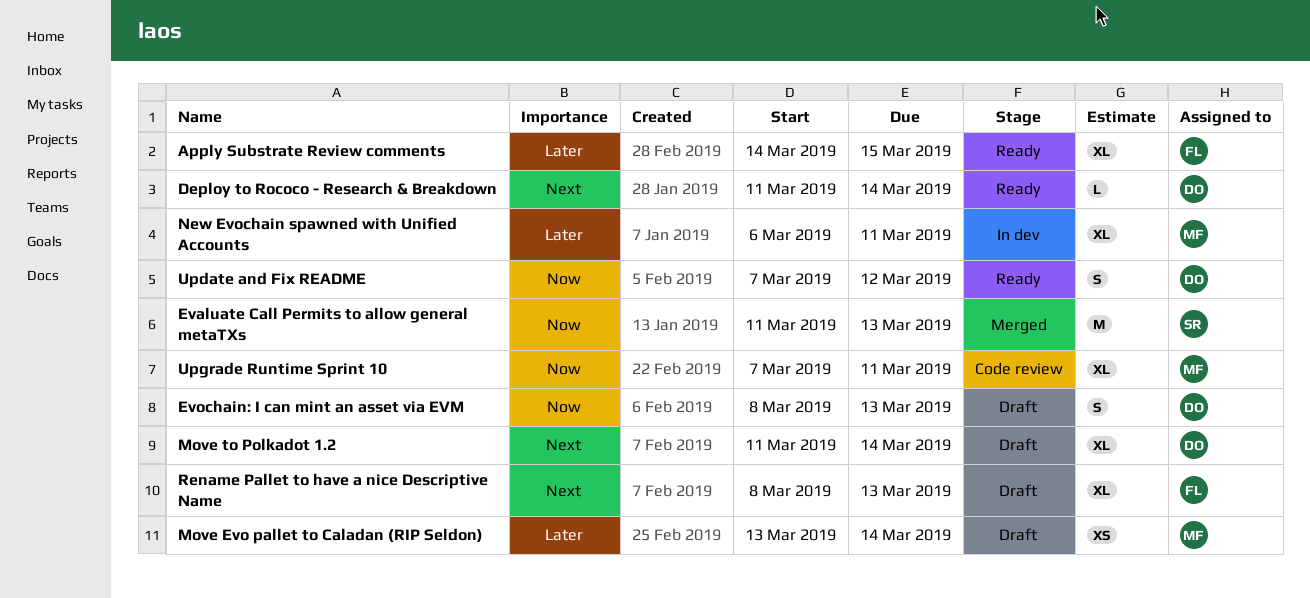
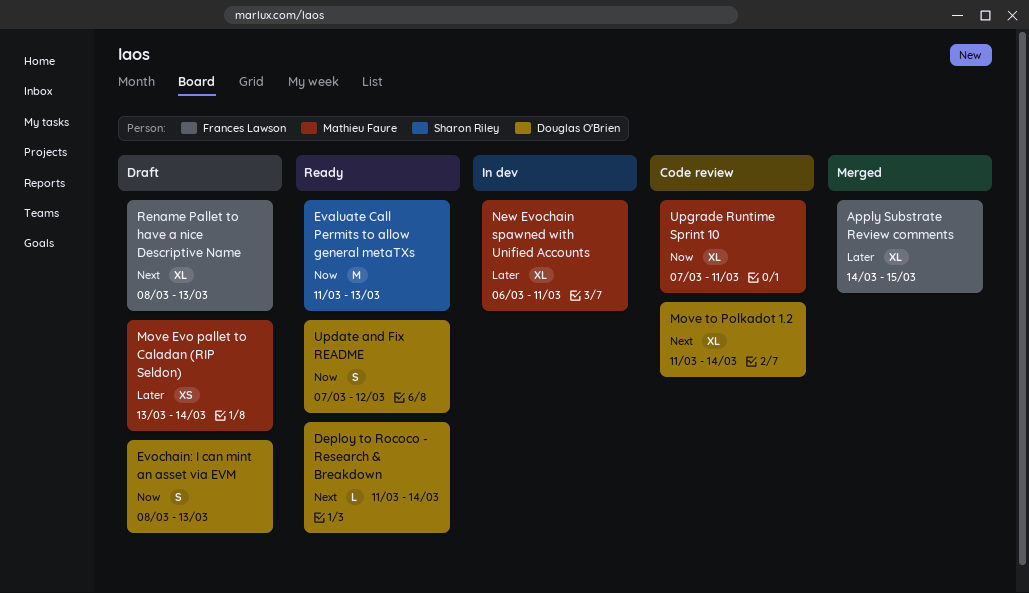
Apply Substrate Review comments, status: Ready -> Merged
Evaluate Call Permits to allow general metaTXs, status: Merged -> Ready
Move to Polkadot 1.2, status: Draft -> Code review

